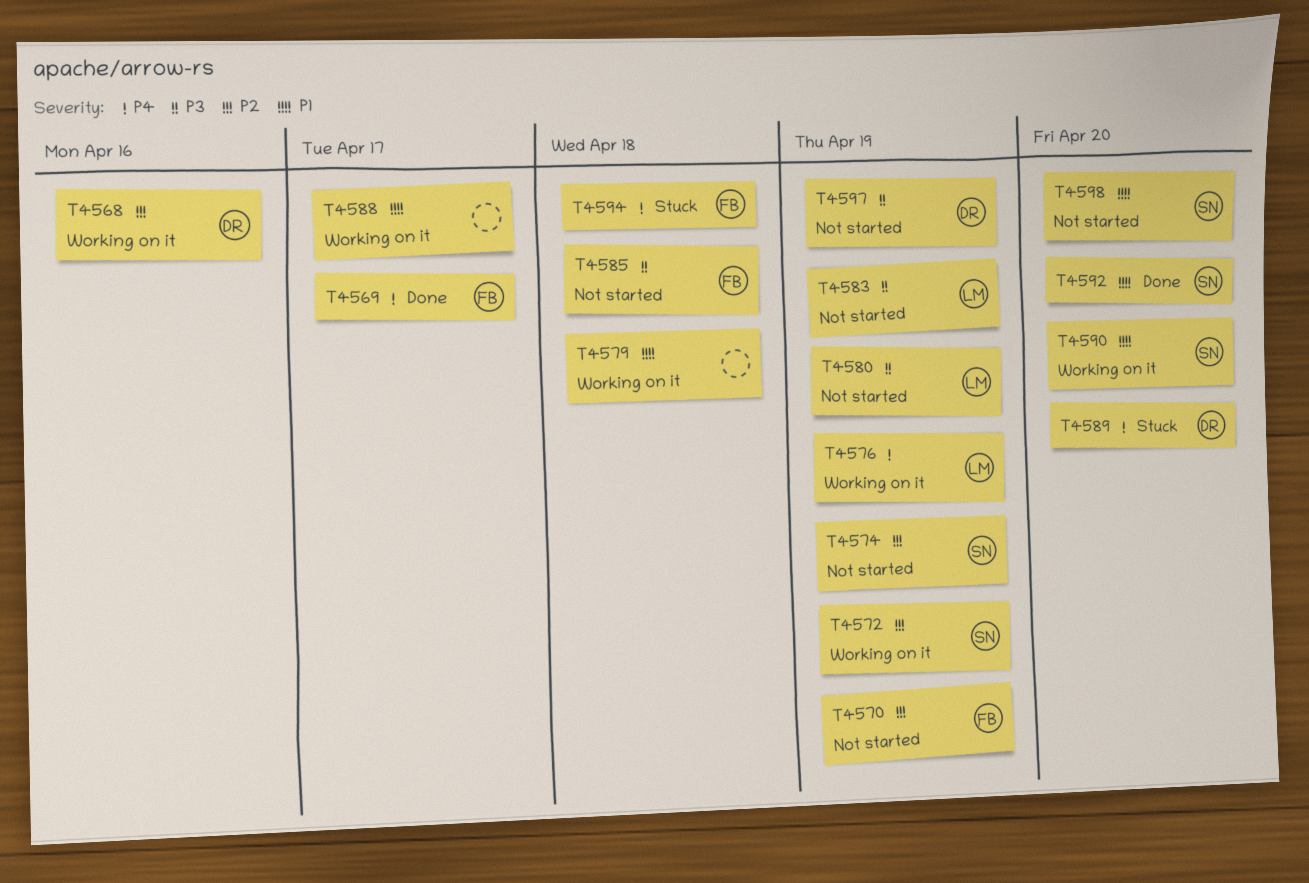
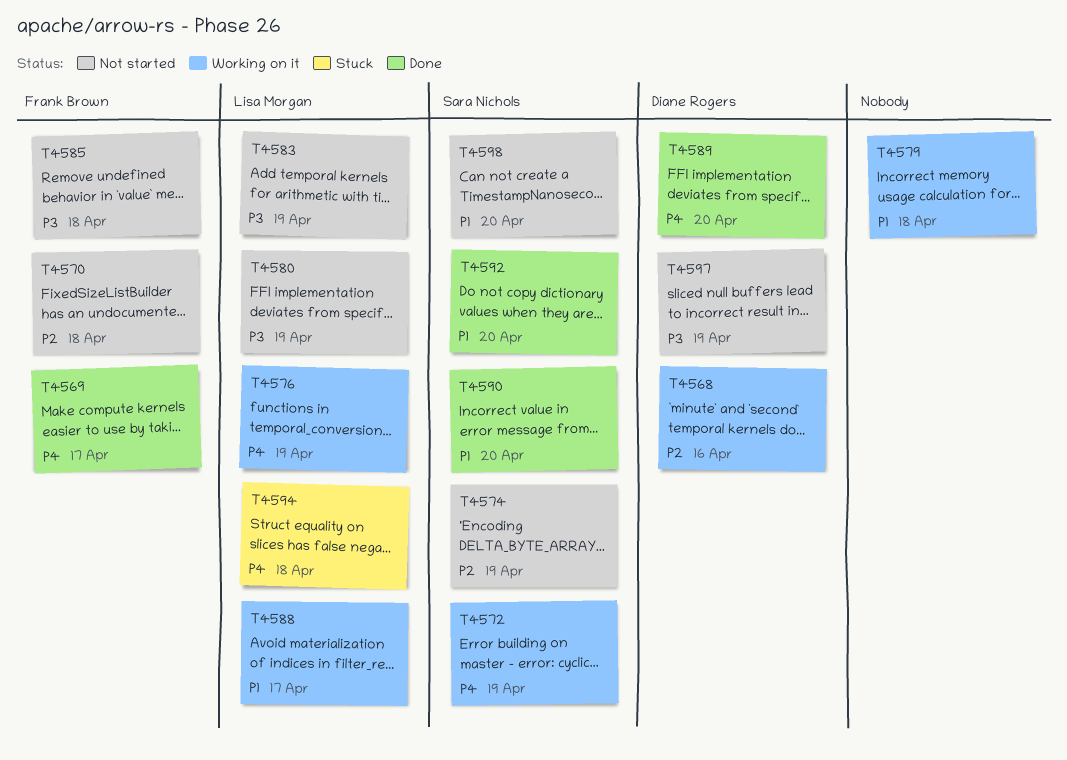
T4570, due: Apr 19 -> Apr 18
T4572, priority: P2 -> P4
T4588, owner: none -> Lisa Morgan
T4589, status: Stuck -> Done
T4590, status: Working on it -> Done
T4594, owner: Frank Brown -> Lisa Morgan

